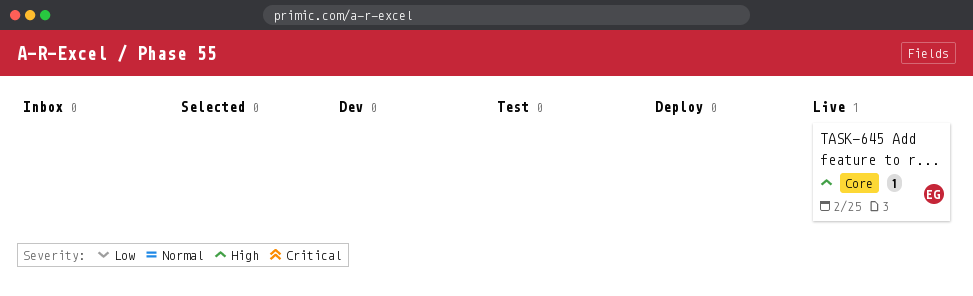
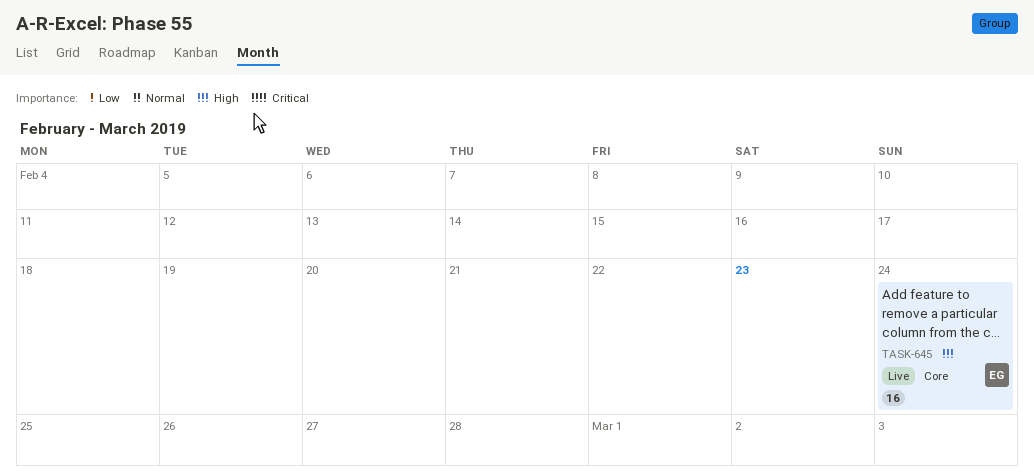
TASK-645, estimate: 1 -> 16
TASK-645, due: Feb 25 -> Feb 24

